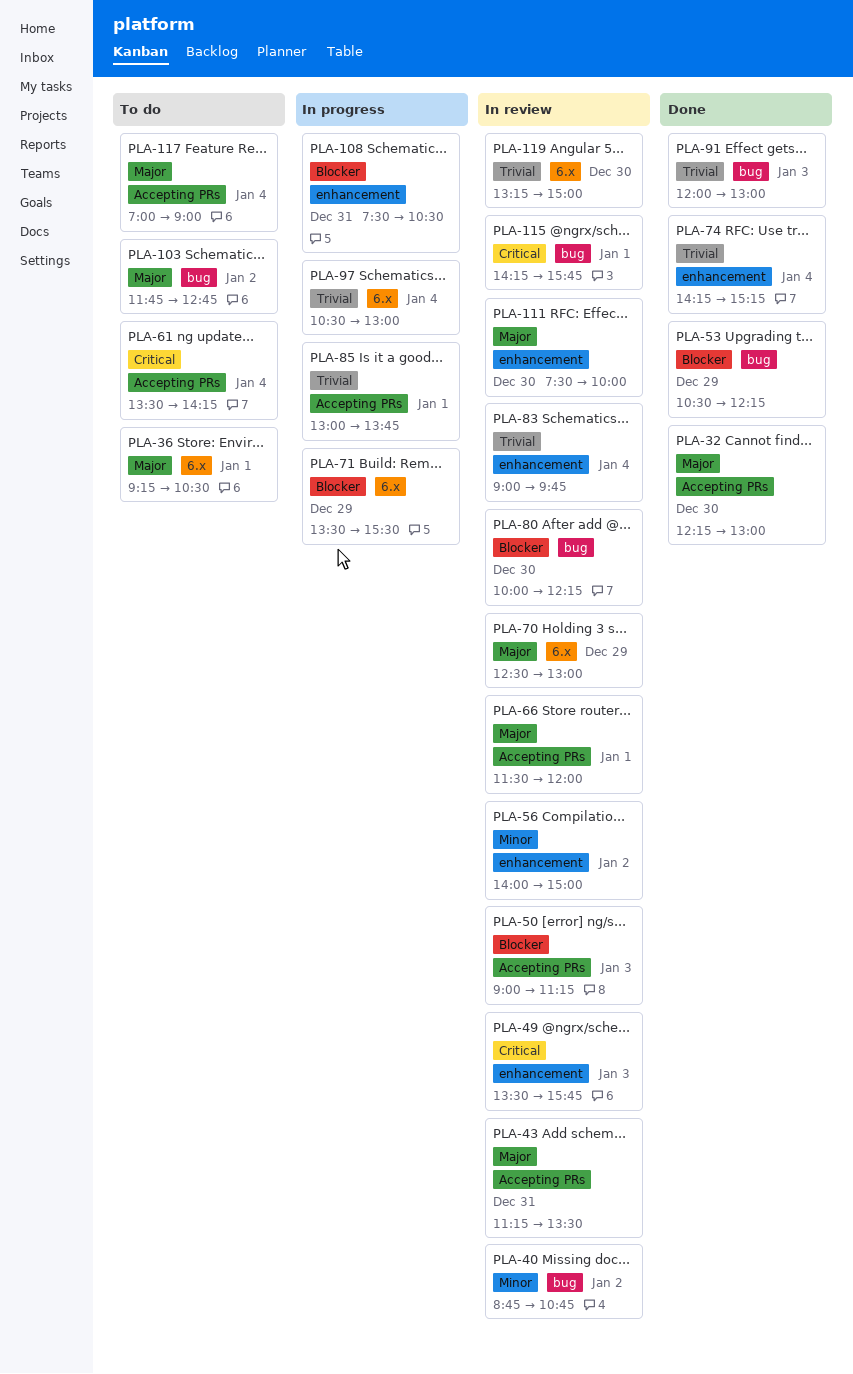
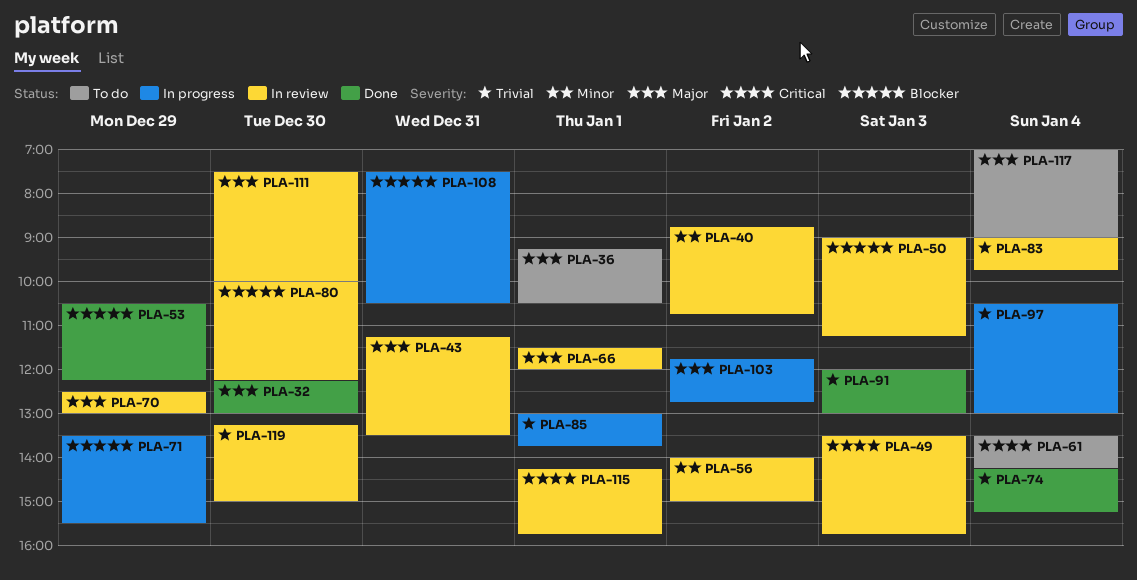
PLA-103, status: To do -> In progress

